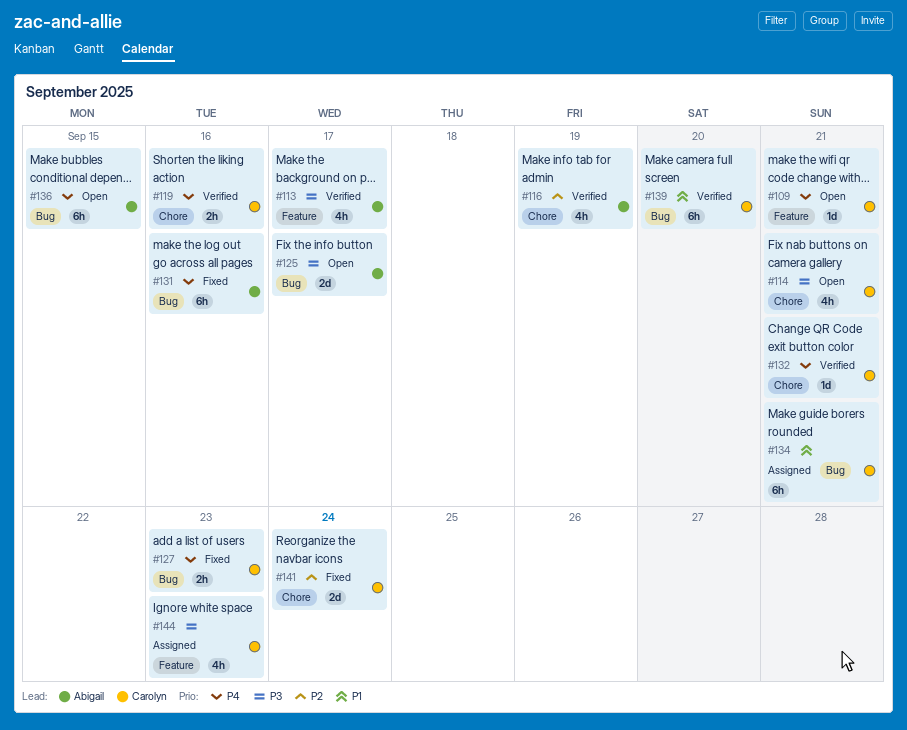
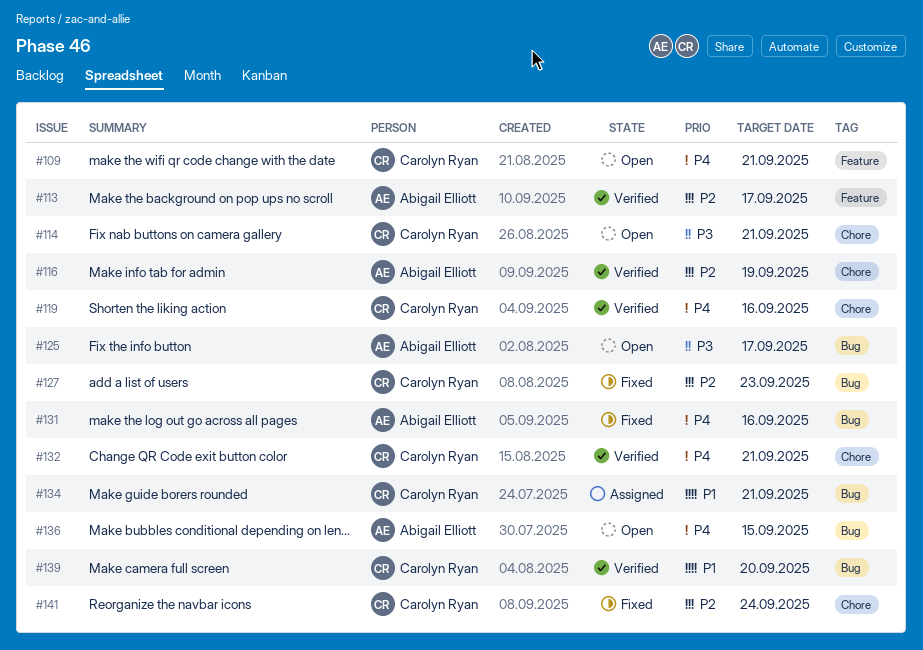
#113, priority: P3 -> P2
#127, priority: P4 -> P2
#144: present -> none

